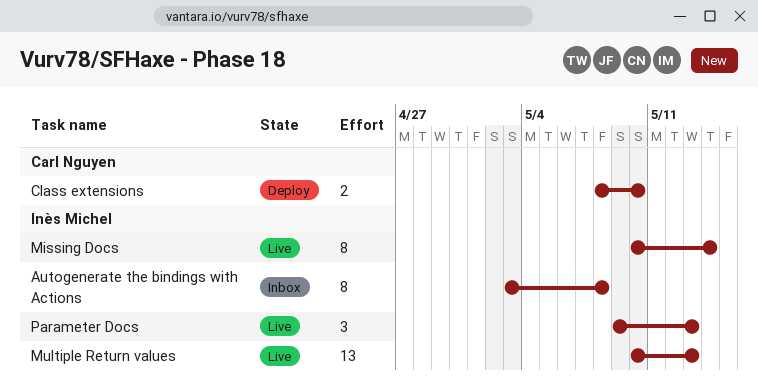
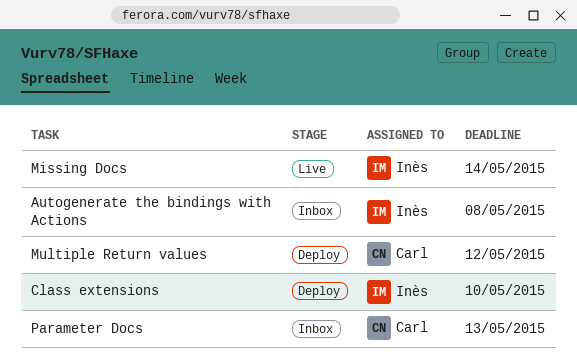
Class extensions, owner: Carl Nguyen -> Inès Michel
Multiple Return values, status: Live -> Deploy
Multiple Return values, owner: Inès Michel -> Carl Nguyen
Multiple Return values, due: May 13 -> May 12
Parameter Docs, status: Live -> Inbox
Parameter Docs, owner: Inès Michel -> Carl Nguyen

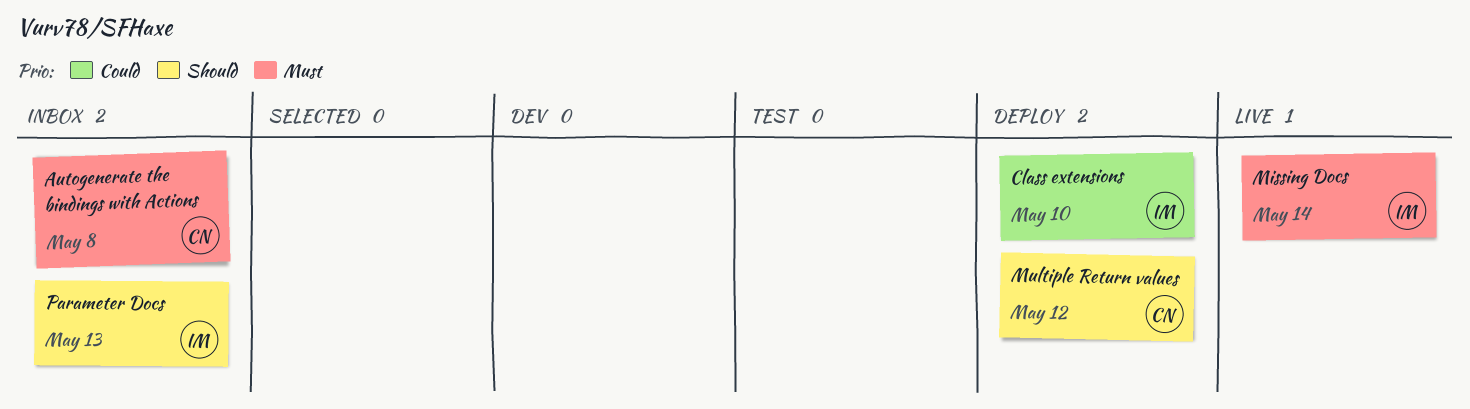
Autogenerate the bindings with Actions, owner: Inès -> Carl
Parameter Docs, owner: Carl -> Inès

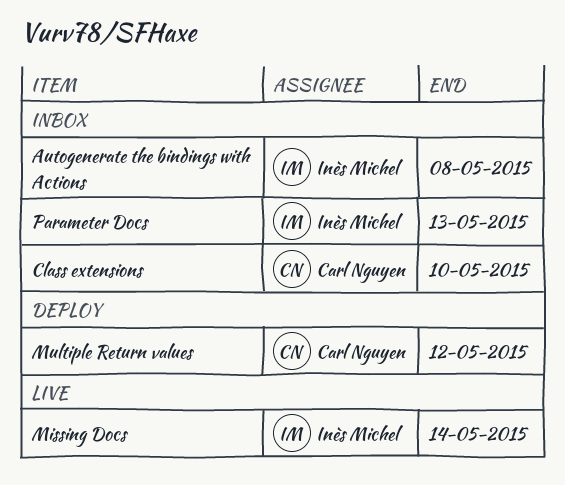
Autogenerate the bindings with Actions, owner: Carl Nguyen -> Inès Michel
Class extensions, status: Deploy -> Inbox
Class extensions, owner: Inès Michel -> Carl Nguyen

